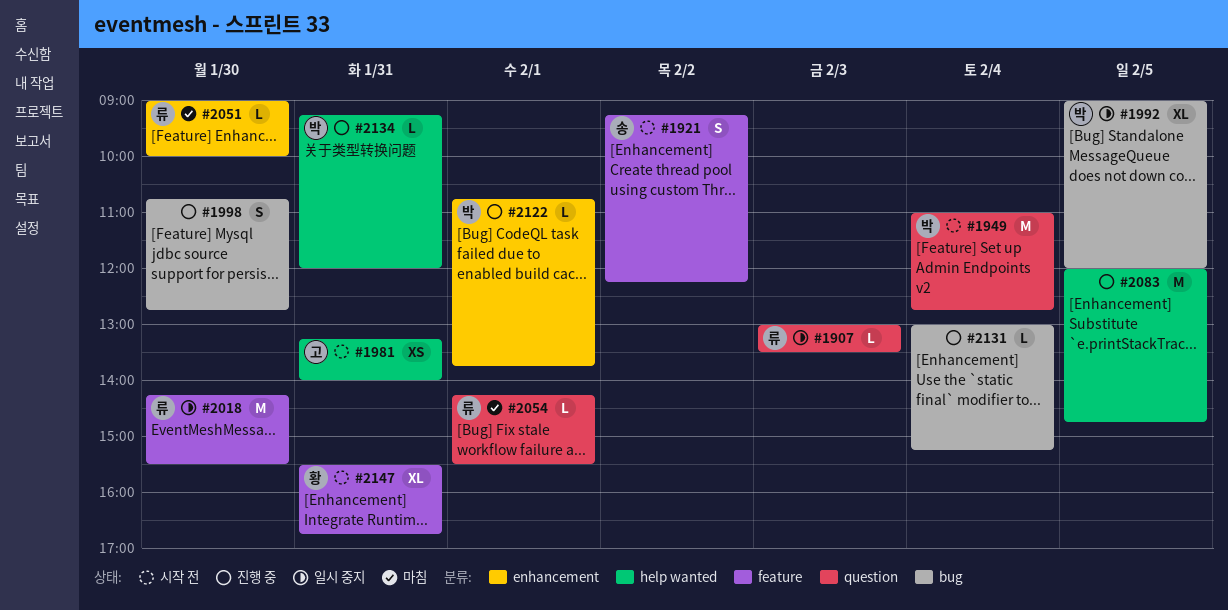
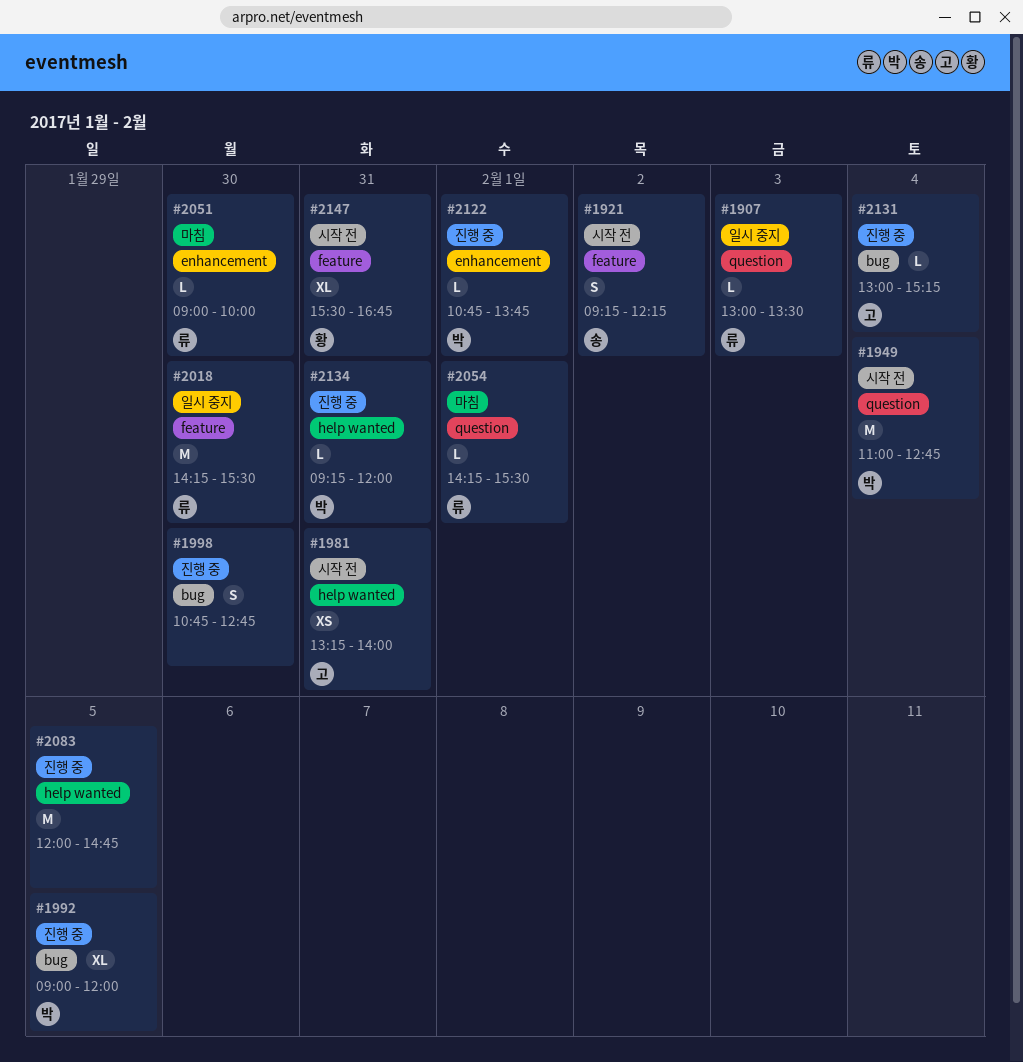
#1992, status: 일시 중지 -> 진행 중
#2131, owner: none -> 고

